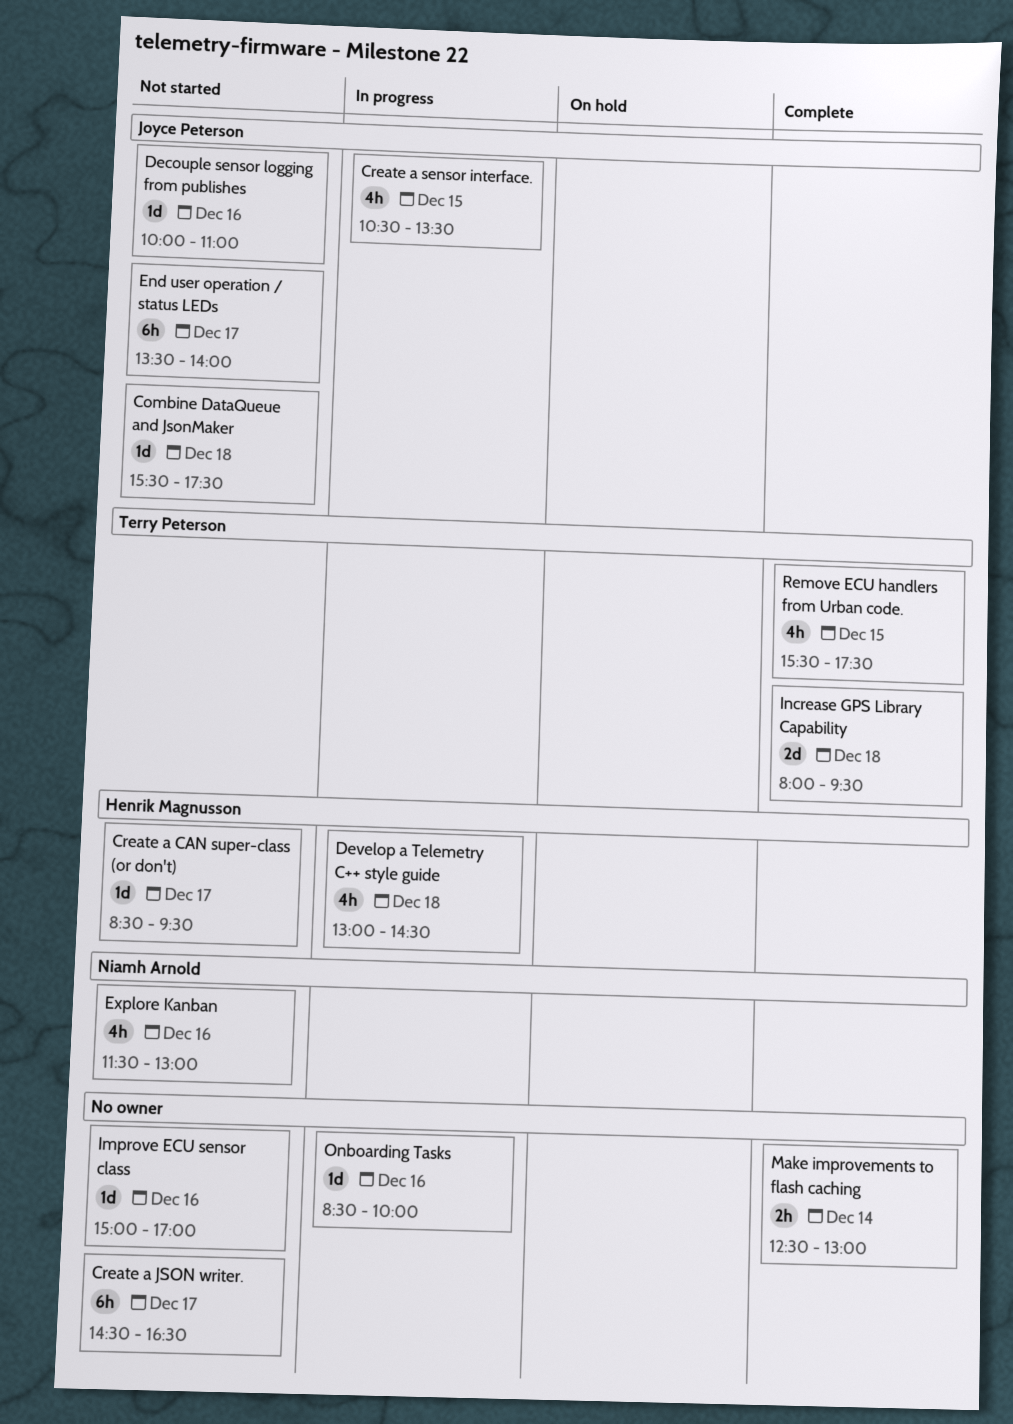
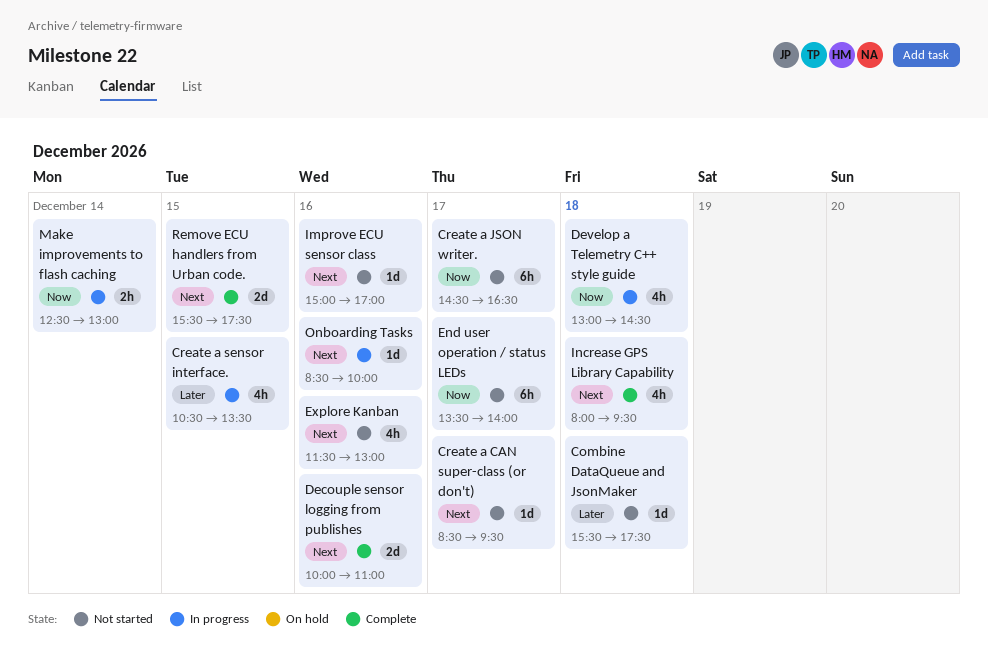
Decouple sensor logging from publishes, status: Not started -> Complete
Decouple sensor logging from publishes, estimate: 1d -> 2d
Increase GPS Library Capability, estimate: 2d -> 4h
Make improvements to flash caching, status: Complete -> In progress
Remove ECU handlers from Urban code., estimate: 4h -> 2d

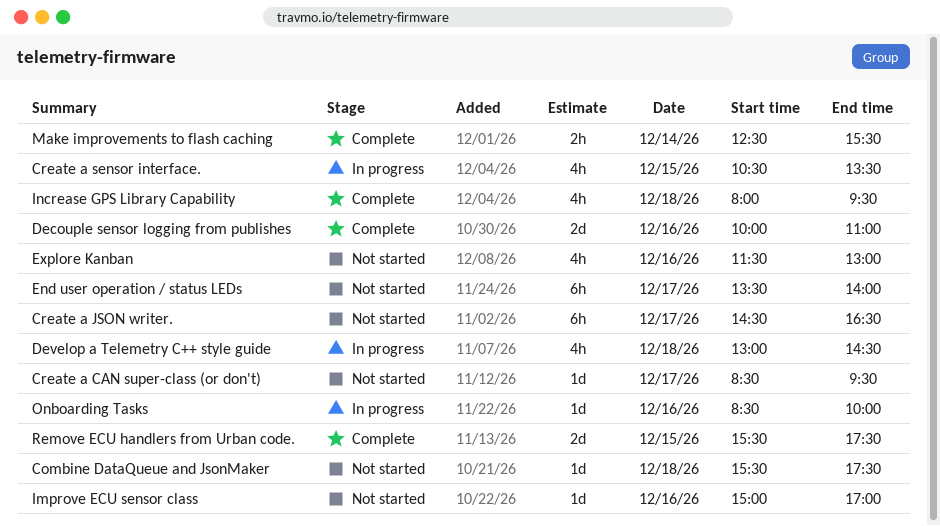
Make improvements to flash caching, status: In progress -> Complete
Make improvements to flash caching, ends: 13:00 -> 15:30

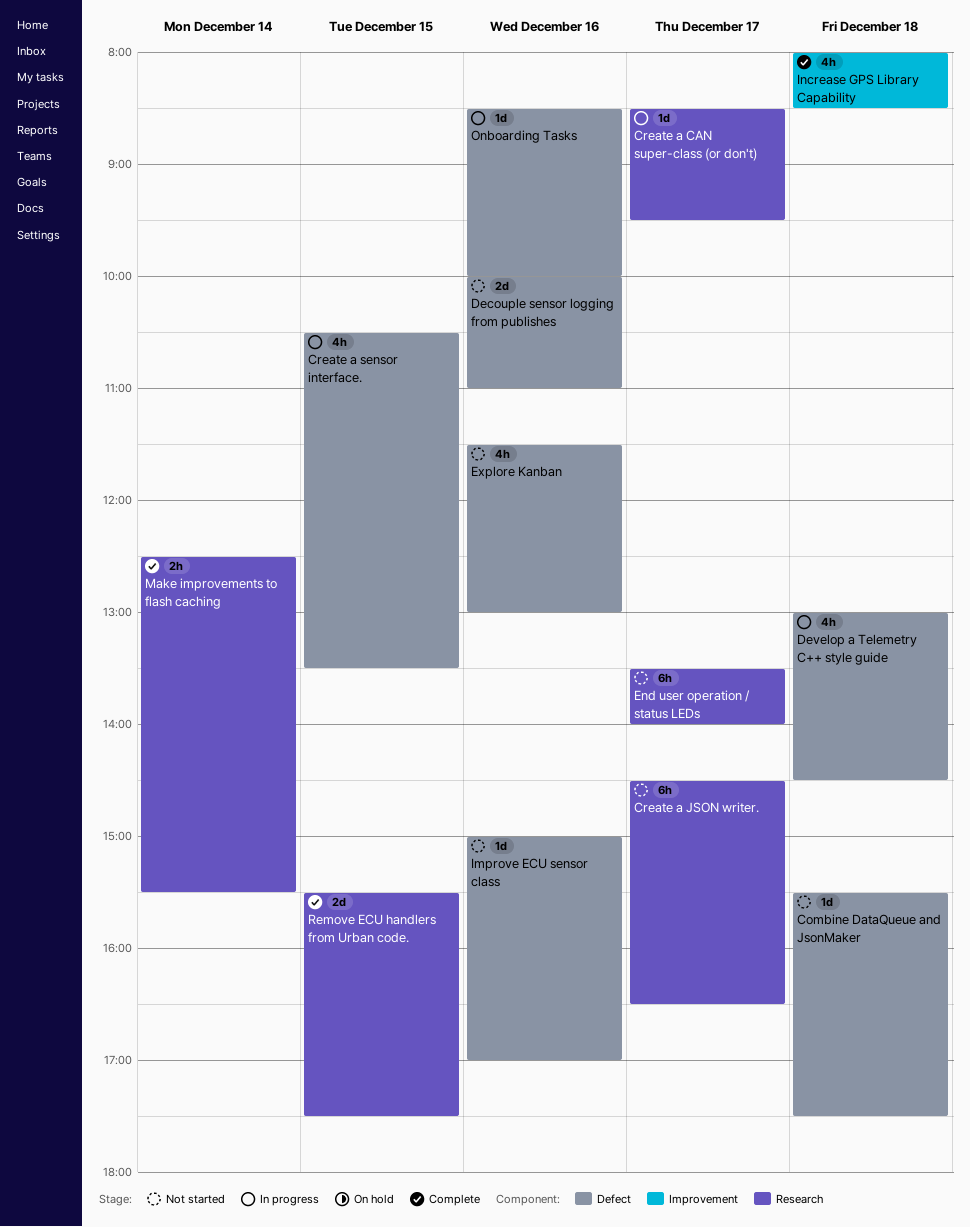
Create a CAN super-class (or don't), status: Not started -> In progress
Decouple sensor logging from publishes, status: Complete -> Not started
Increase GPS Library Capability, ends: 09:30 -> 08:30

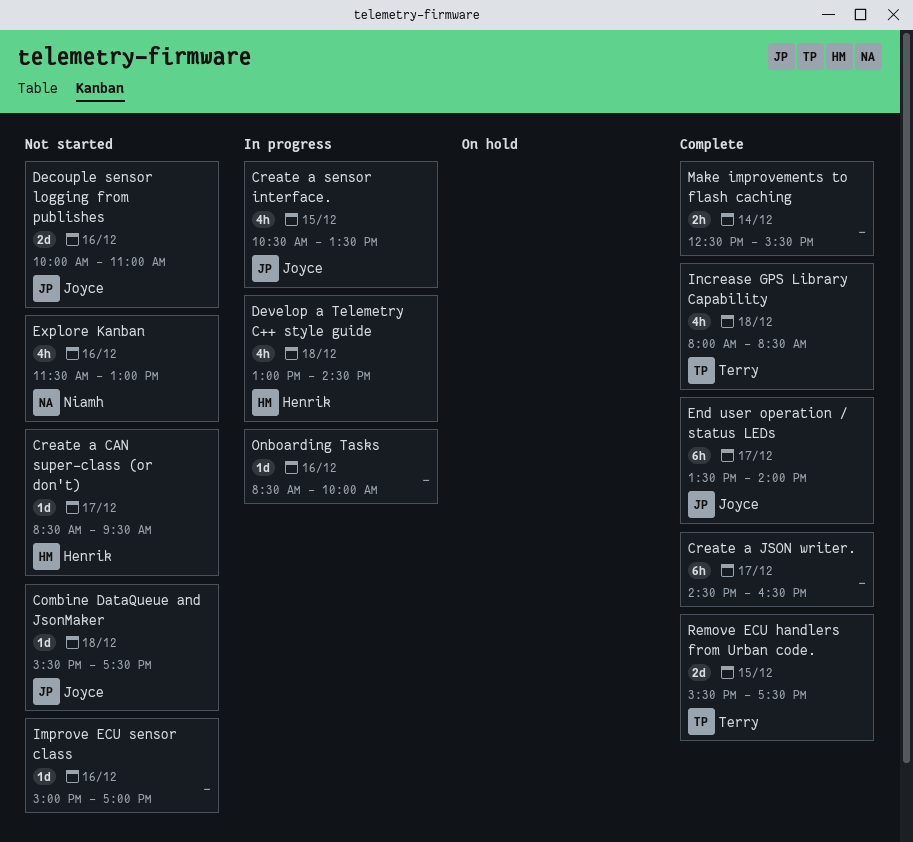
Create a CAN super-class (or don't), status: In progress -> Not started
Create a JSON writer., status: Not started -> Complete
End user operation / status LEDs, status: Not started -> Complete

